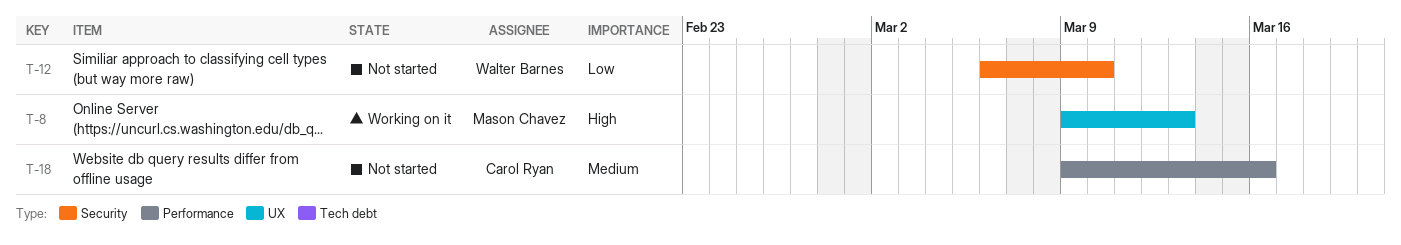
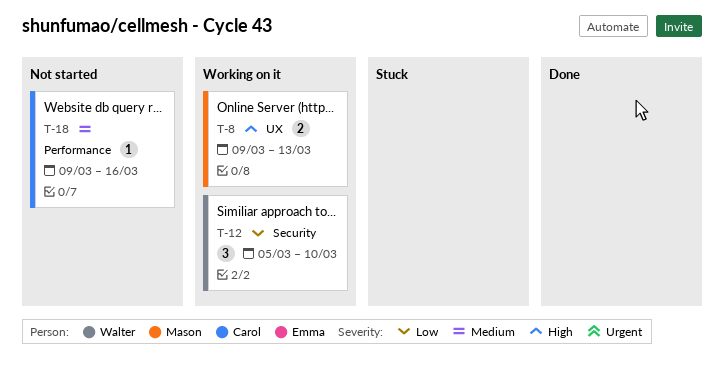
T-12, status: Not started -> Working on it
T-12, start: Mar 6 -> Mar 5

